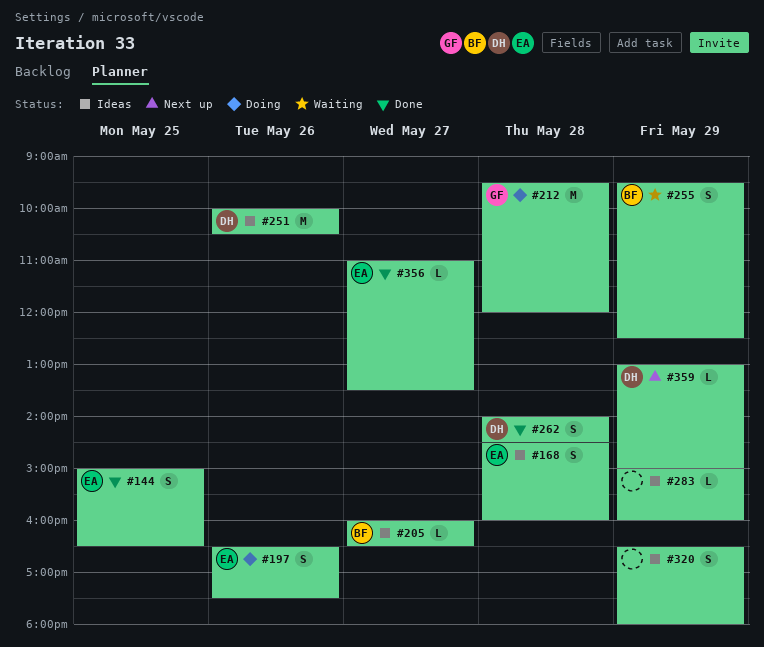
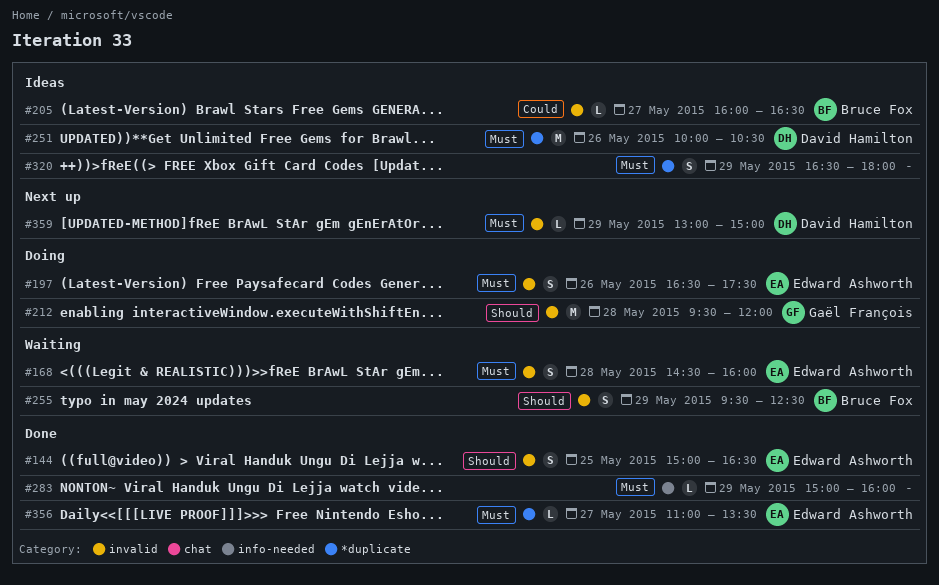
#168, status: Ideas -> Waiting
#262: present -> none
#283, status: Ideas -> Done

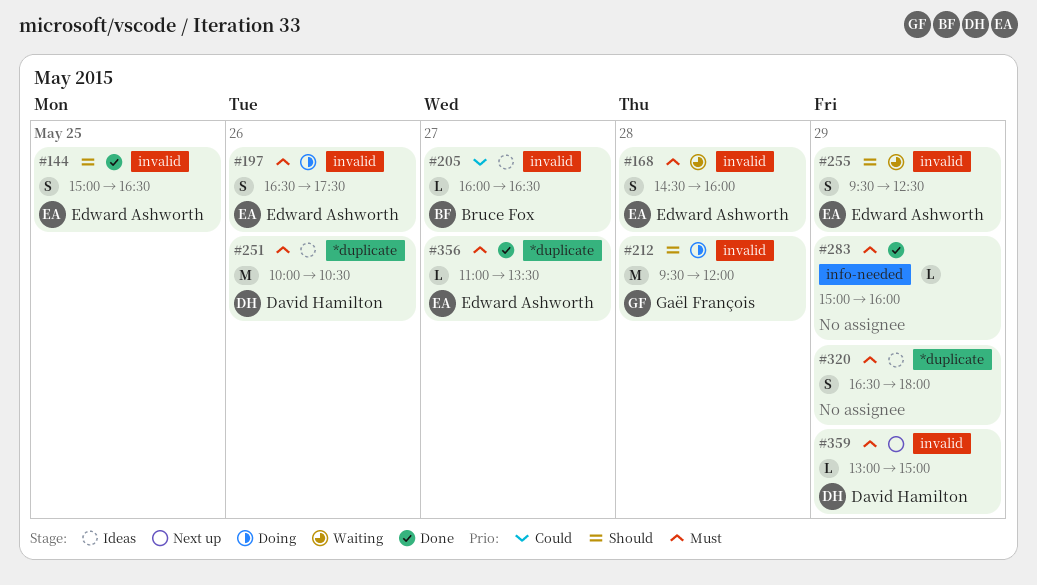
#255, owner: Bruce Fox -> Edward Ashworth

